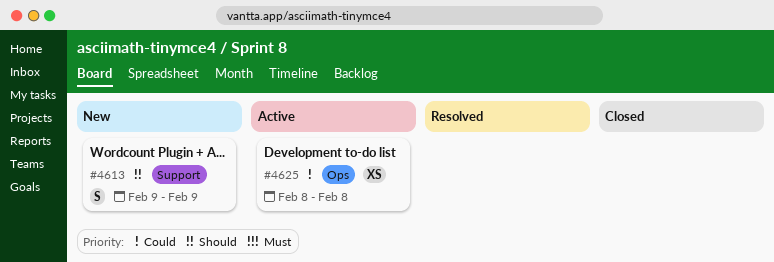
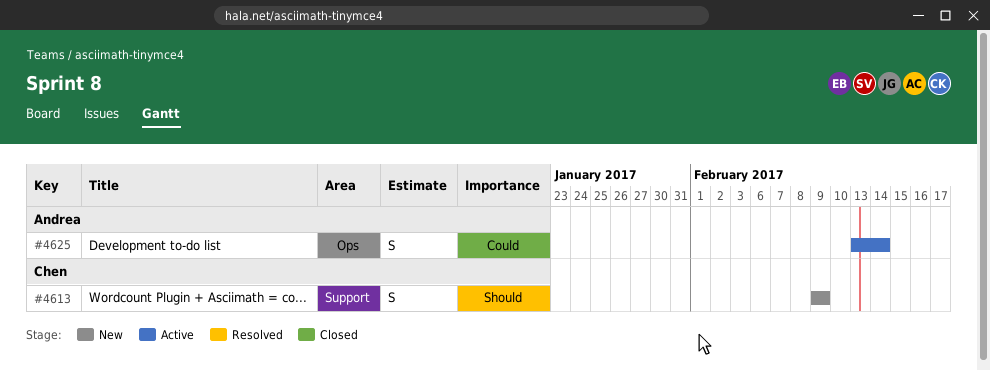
#4625, estimate: XS -> S
#4625, start: Feb 8 -> Feb 13
#4625, due: Feb 8 -> Feb 14

